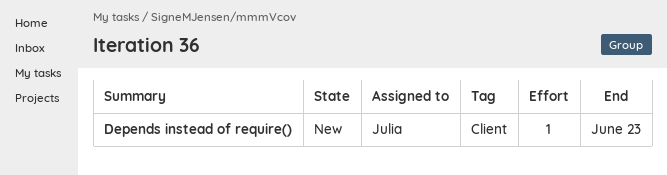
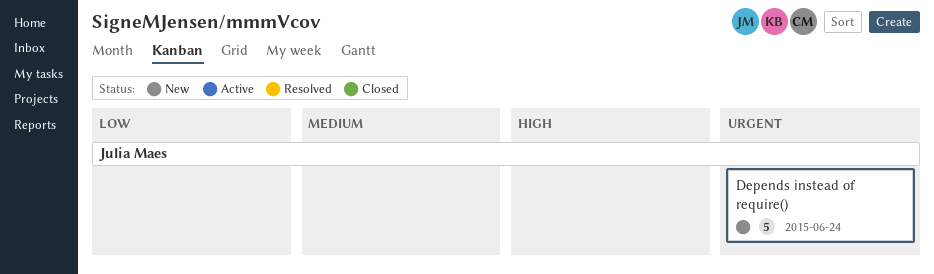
Depends instead of require(), estimate: 1 -> 5
Depends instead of require(), due: Jun 23 -> Jun 24

